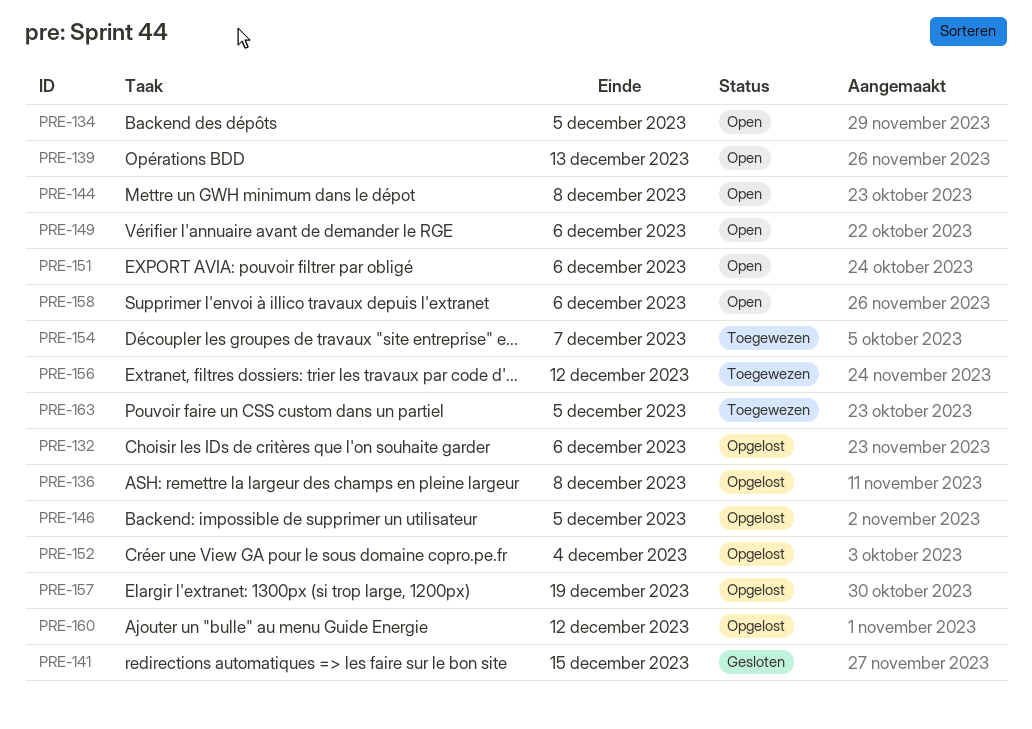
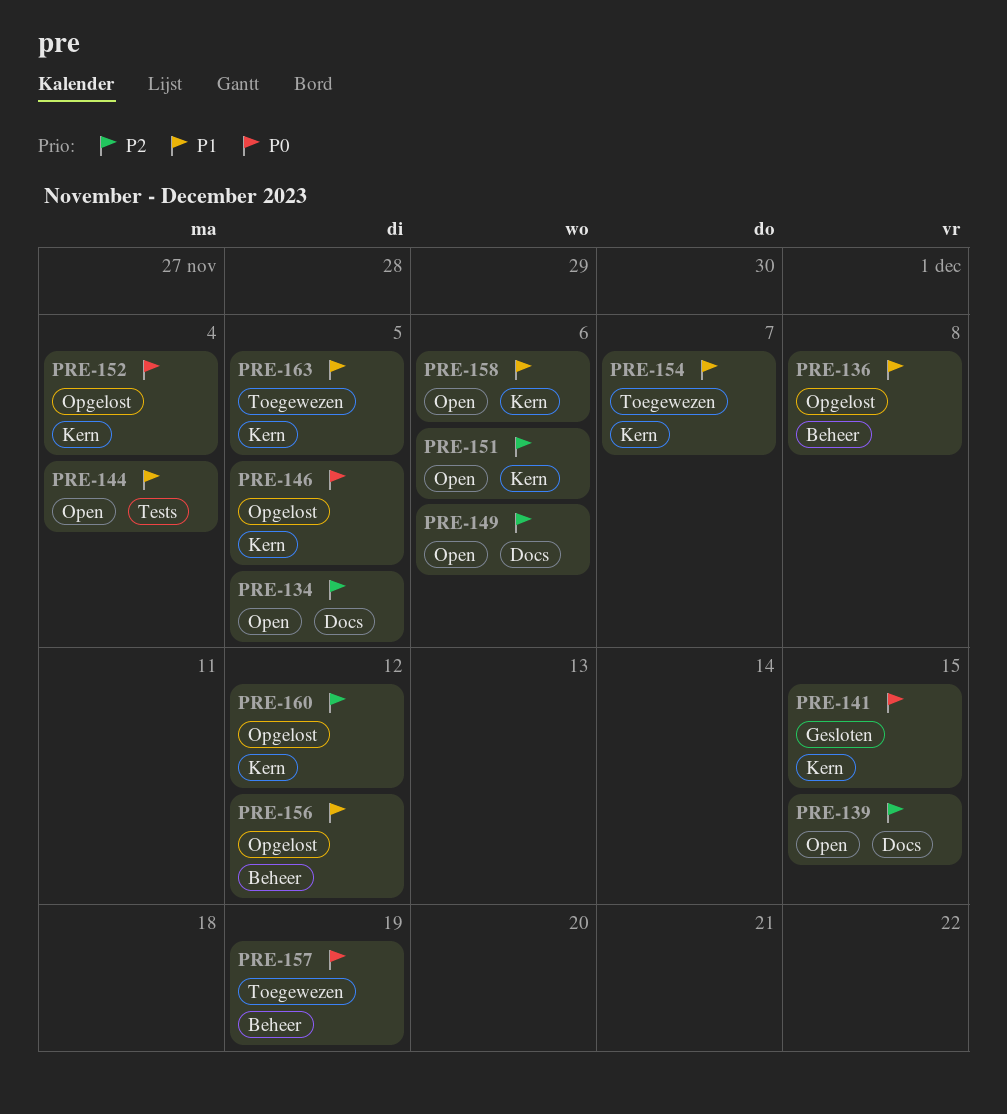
PRE-132: present -> none
PRE-139, due: Dec 13 -> Dec 15
PRE-144, due: Dec 8 -> Dec 4
PRE-156, status: Toegewezen -> Opgelost
PRE-157, status: Opgelost -> Toegewezen

